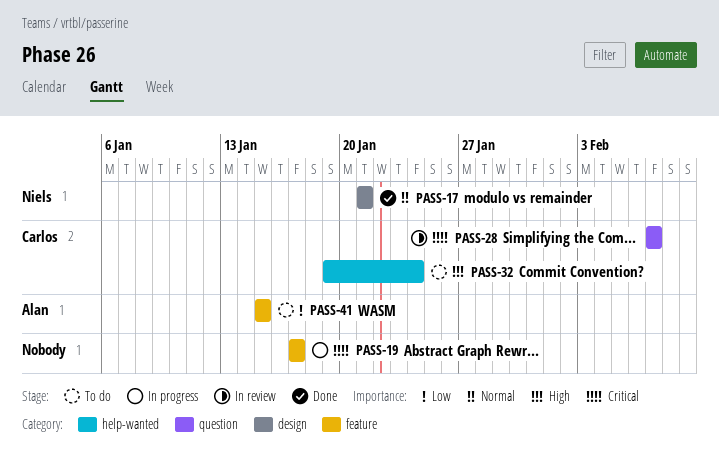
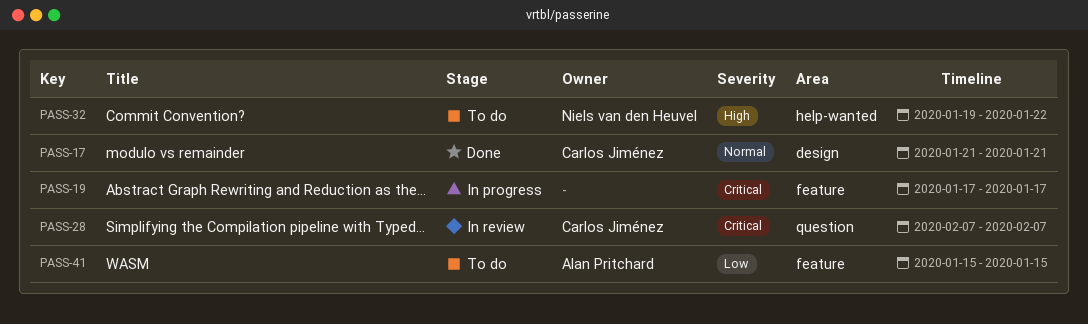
PASS-17, owner: Niels van den Heuvel -> Carlos Jiménez
PASS-32, owner: Carlos Jiménez -> Niels van den Heuvel
PASS-32, due: Jan 24 -> Jan 22

